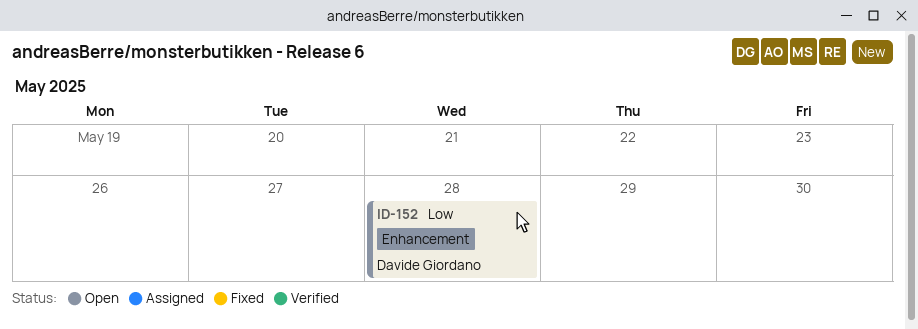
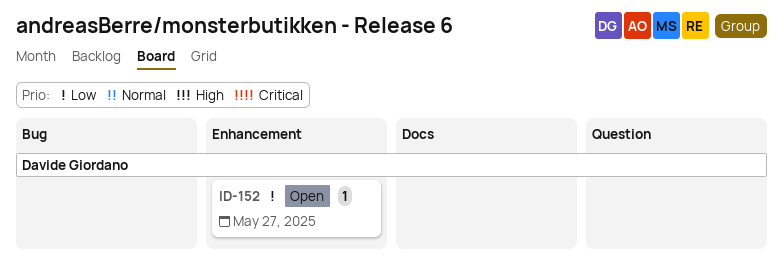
ID-152, due: May 28 -> May 27

